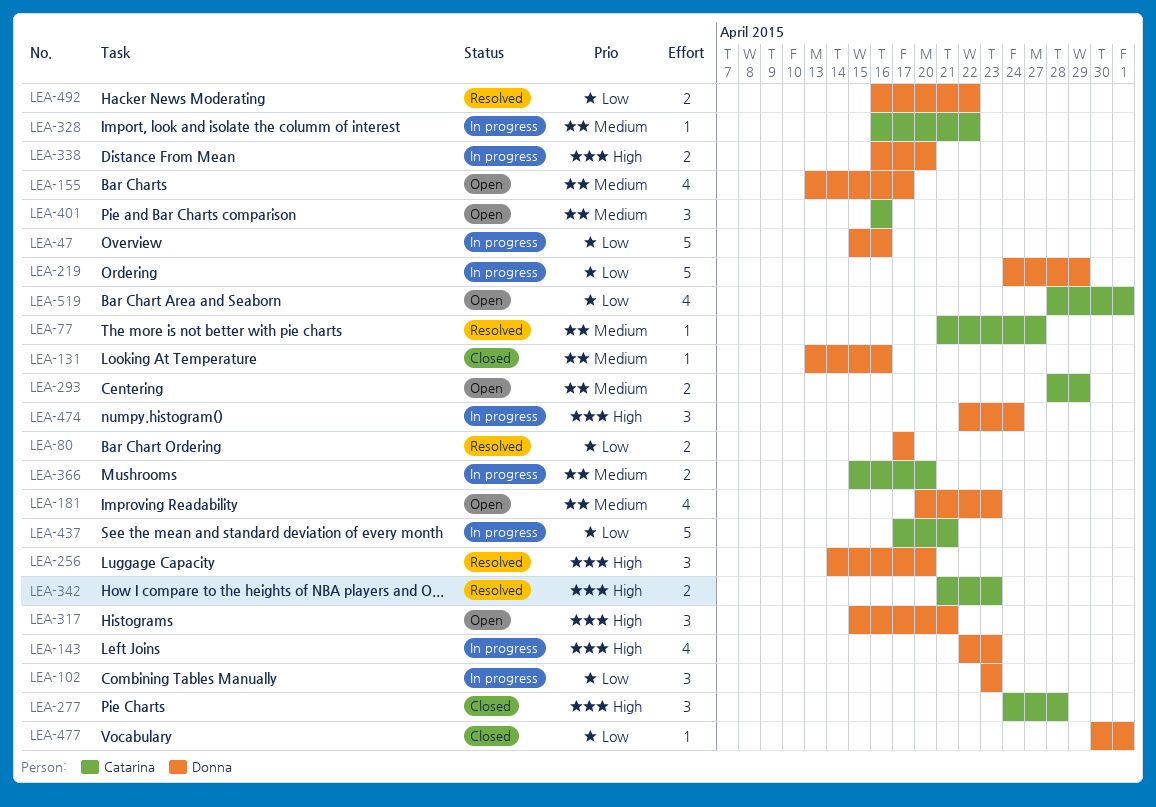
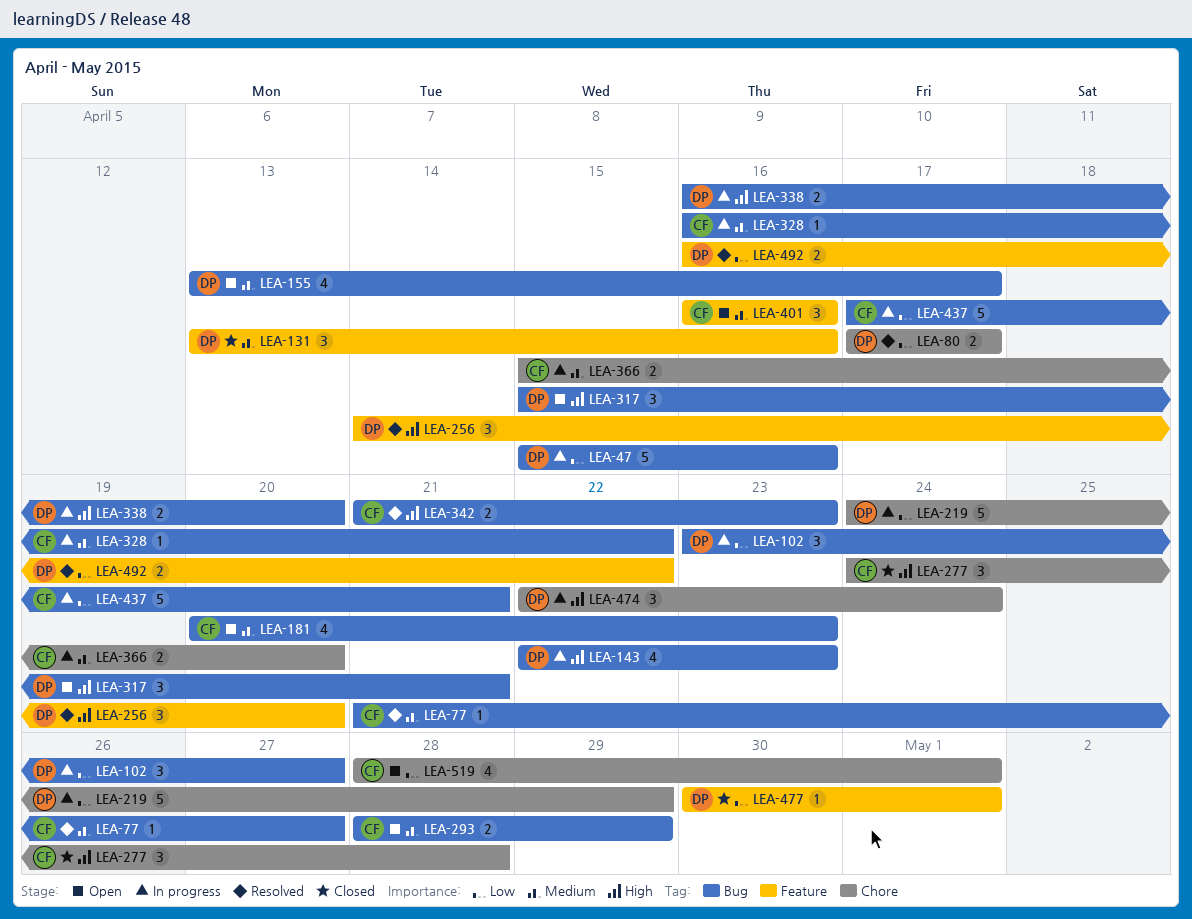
LEA-102, due: Apr 23 -> Apr 27
LEA-131, estimate: 1 -> 3
LEA-181, owner: Donna -> Catarina

